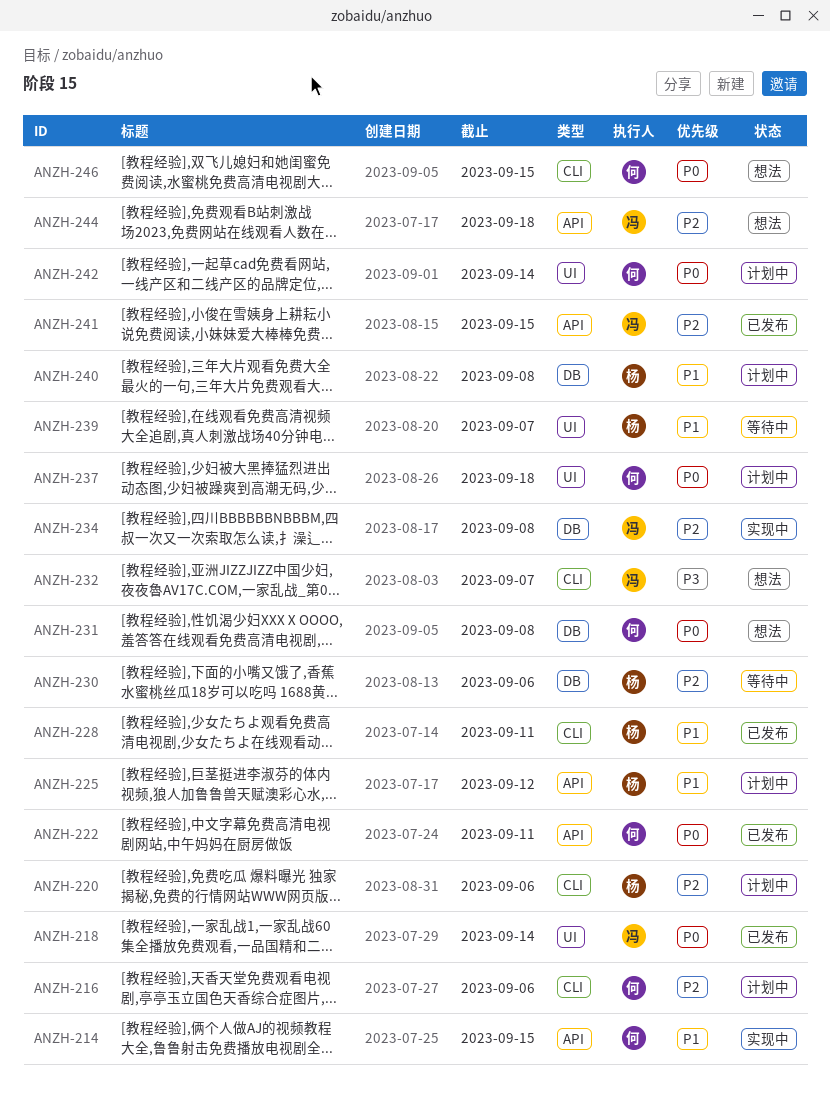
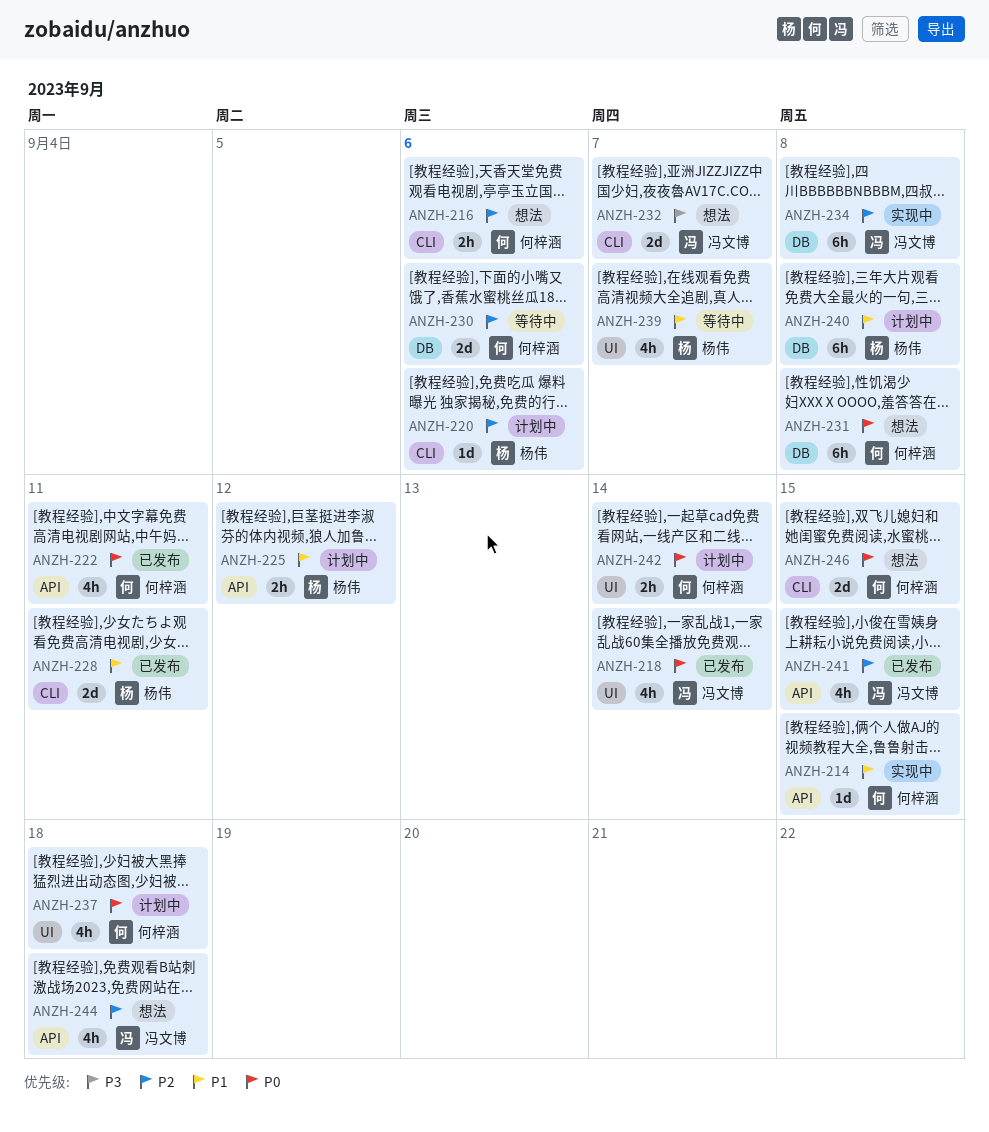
ANZH-216, status: 计划中 -> 想法
ANZH-230, owner: 杨伟 -> 何梓涵

